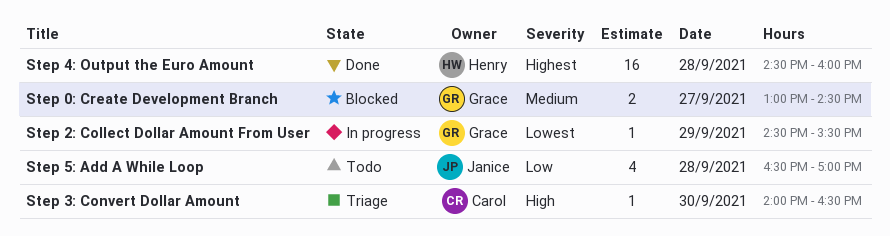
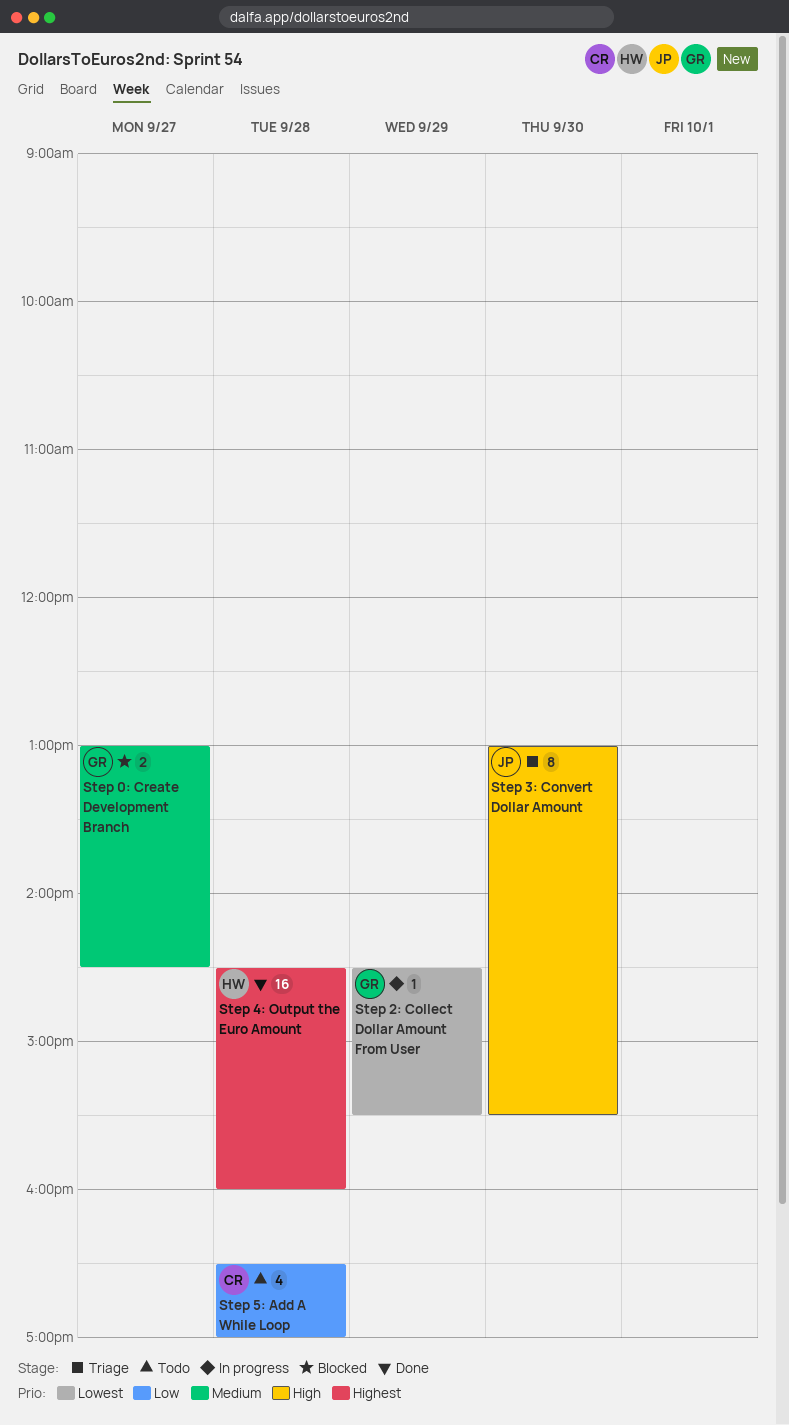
Step 3: Convert Dollar Amount, owner: Carol -> Janice
Step 3: Convert Dollar Amount, estimate: 1 -> 8
Step 3: Convert Dollar Amount, begins: 14:00 -> 13:00
Step 3: Convert Dollar Amount, ends: 16:30 -> 15:30
Step 5: Add A While Loop, owner: Janice -> Carol

